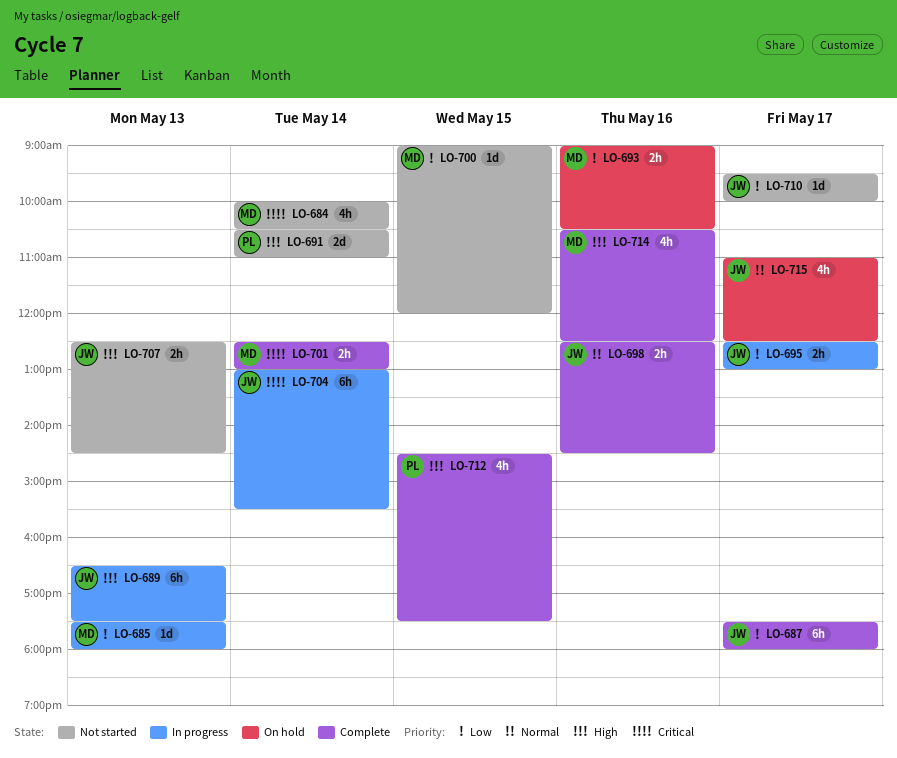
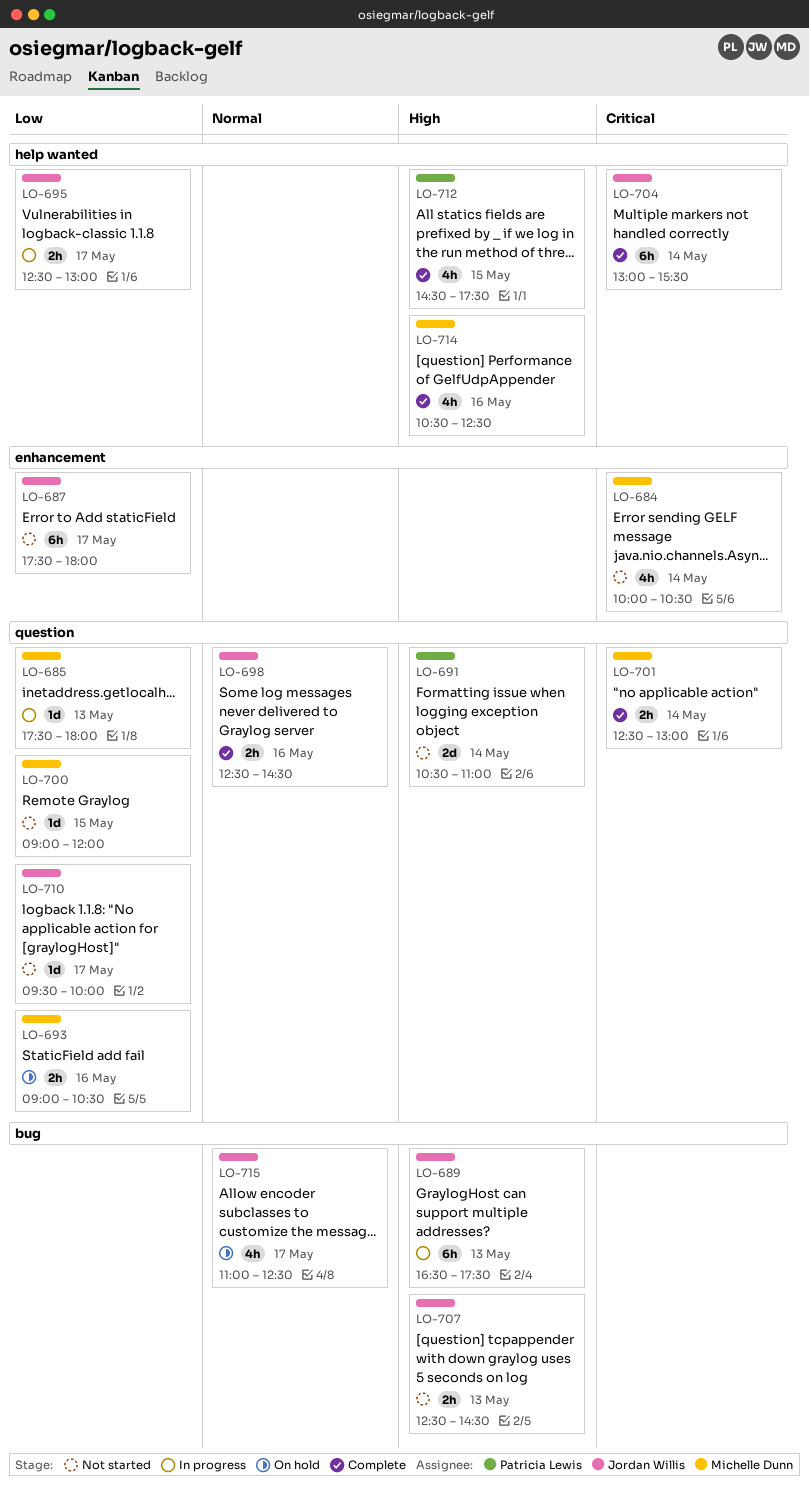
LO-687, status: Complete -> Not started
LO-704, status: In progress -> Complete

